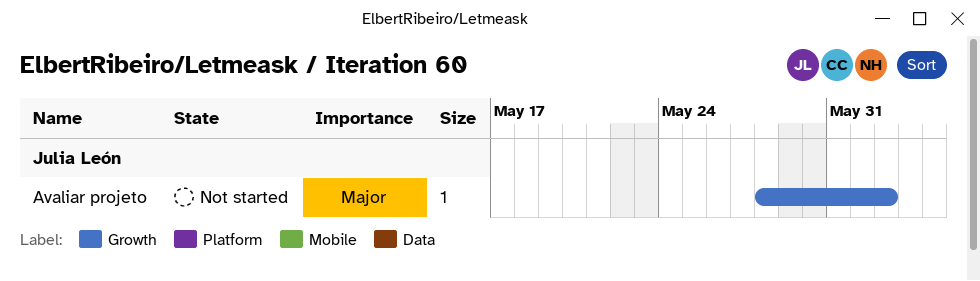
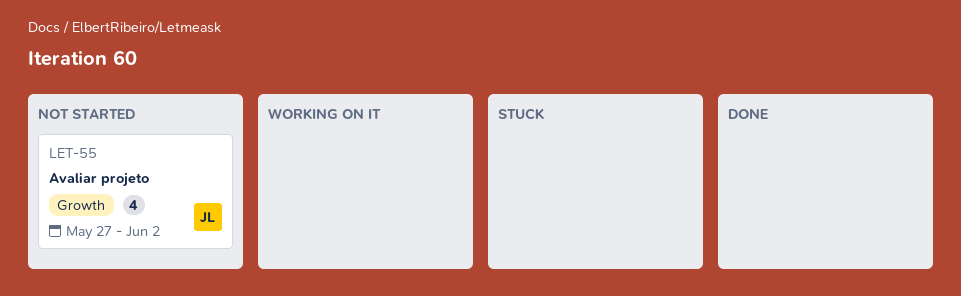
Avaliar projeto, estimate: 1 -> 4
Avaliar projeto, start: May 28 -> May 27

